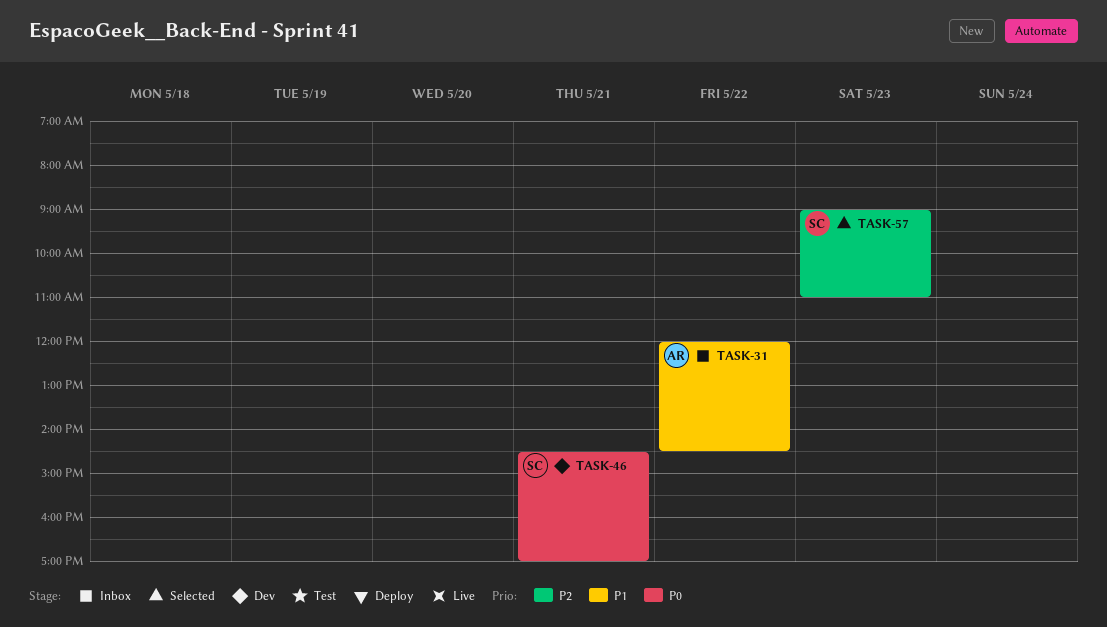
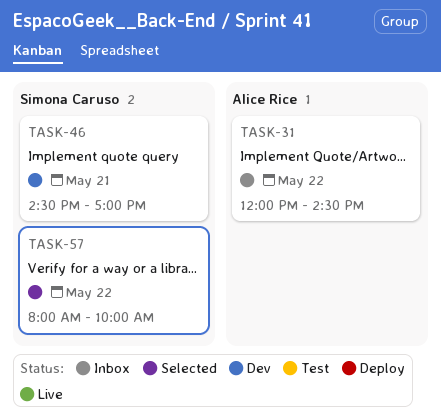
TASK-57, day: May 23 -> May 22
TASK-57, begins: 09:00 -> 08:00
TASK-57, ends: 11:00 -> 10:00

